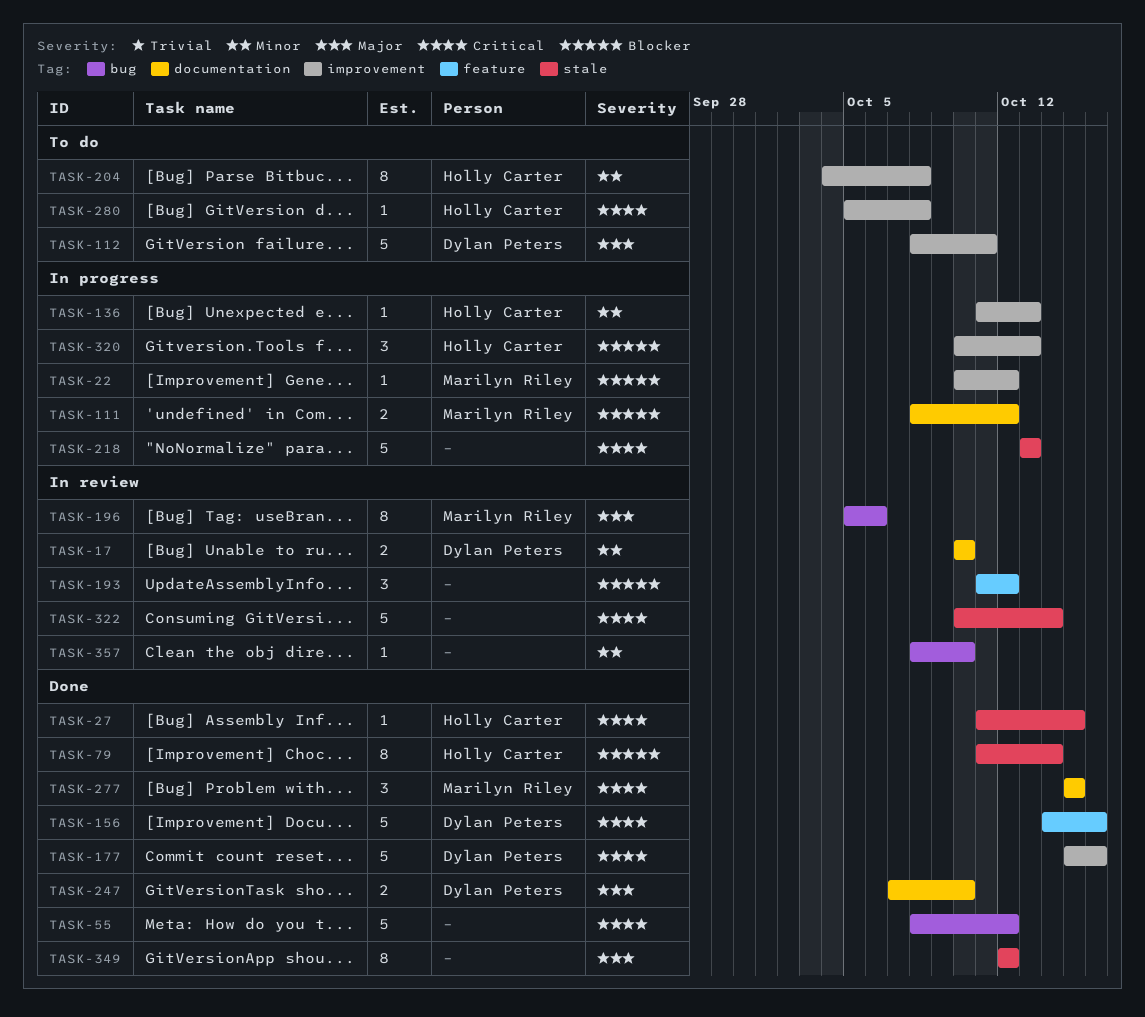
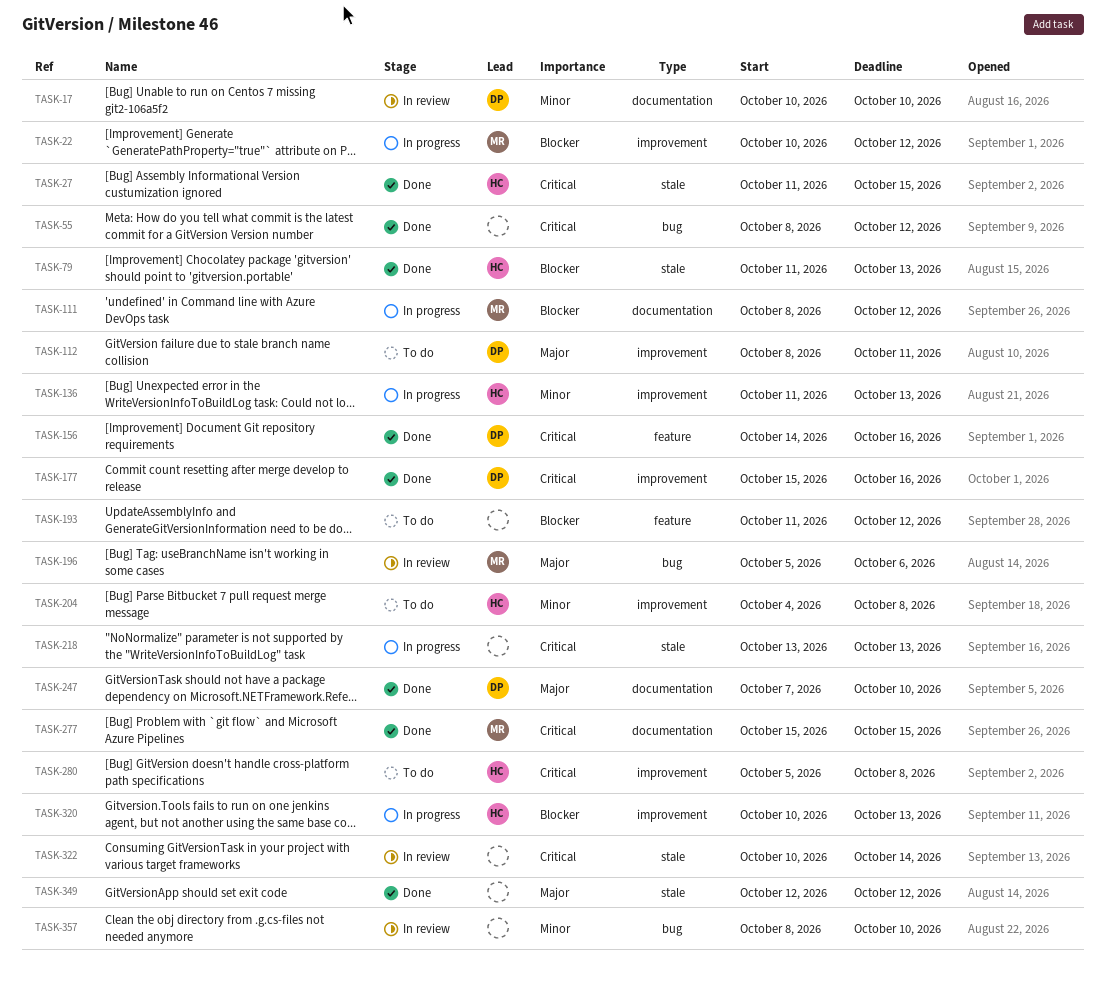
TASK-79, due: Oct 14 -> Oct 13
TASK-193, status: In review -> To do

